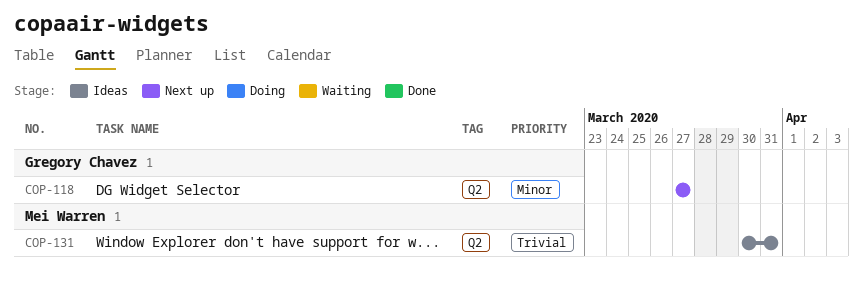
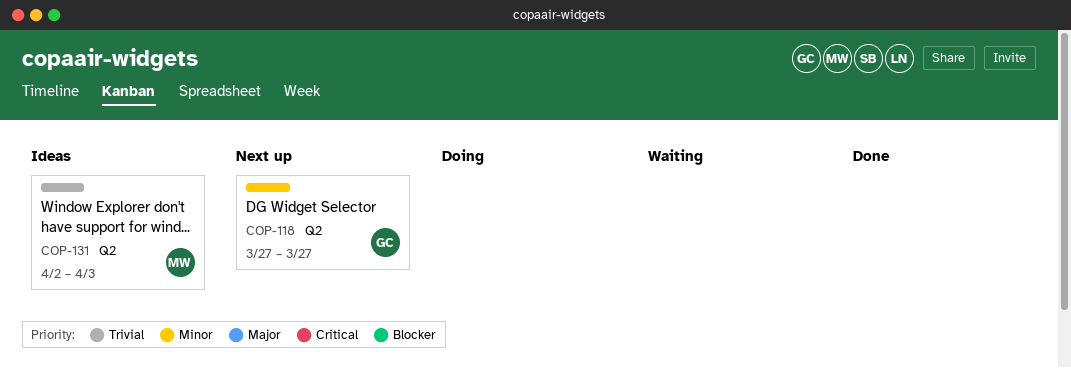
COP-131, start: Mar 30 -> Apr 2
COP-131, due: Mar 31 -> Apr 3

